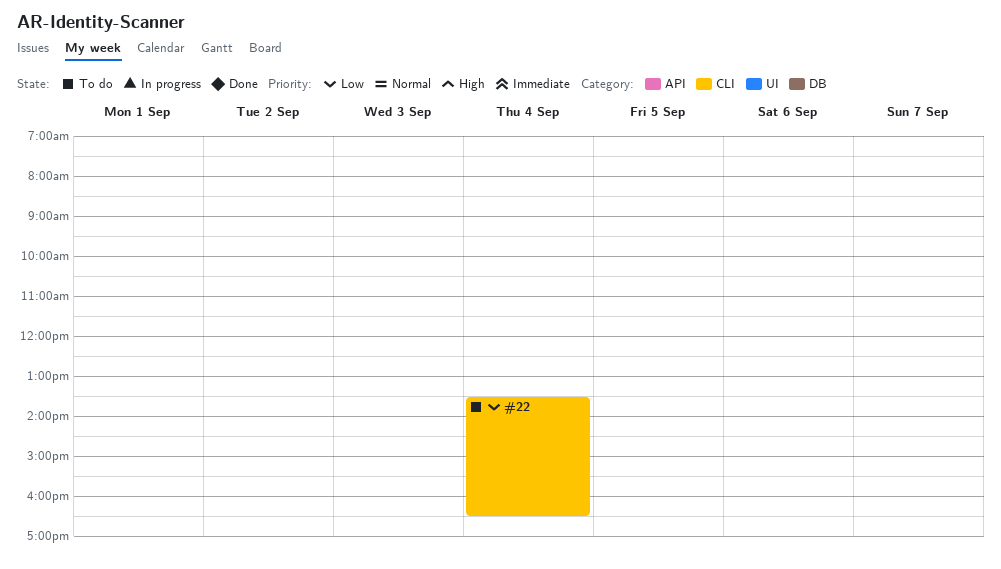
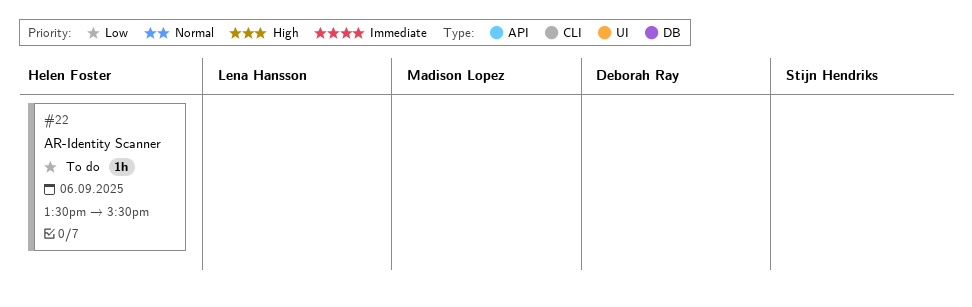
#22, day: Sep 4 -> Sep 6
#22, ends: 16:30 -> 15:30

